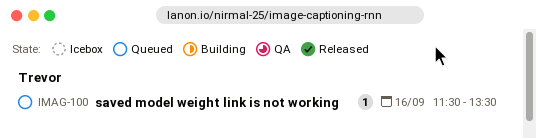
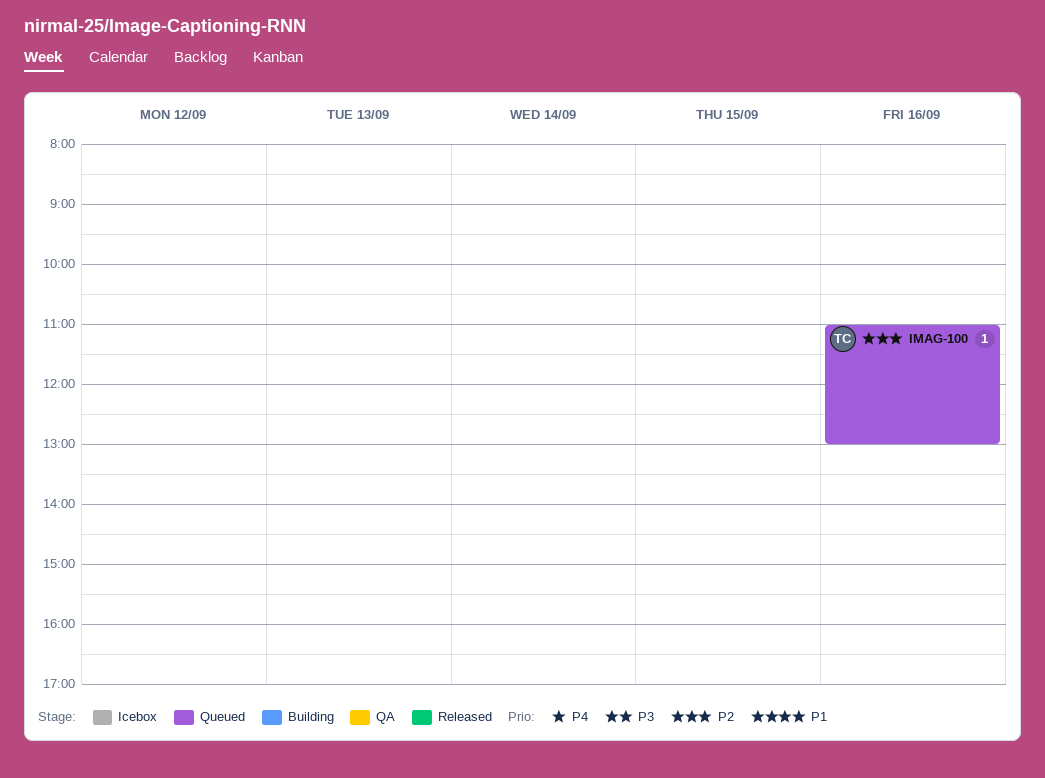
IMAG-100, begins: 11:30 -> 11:00
IMAG-100, ends: 13:30 -> 13:00

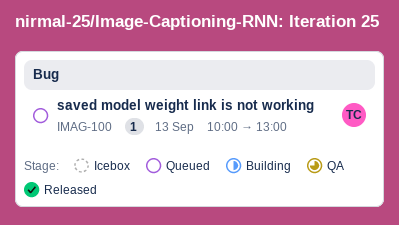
IMAG-100, day: Sep 16 -> Sep 13
IMAG-100, begins: 11:00 -> 10:00

